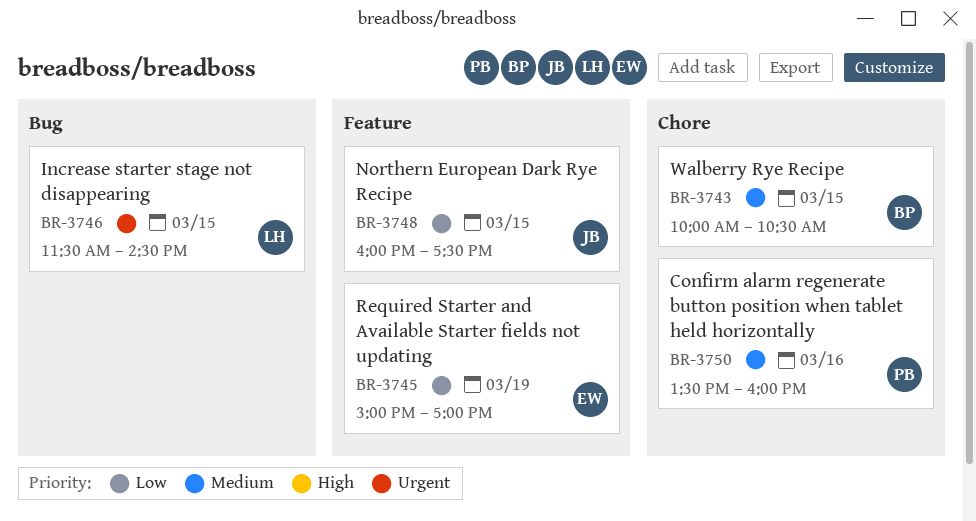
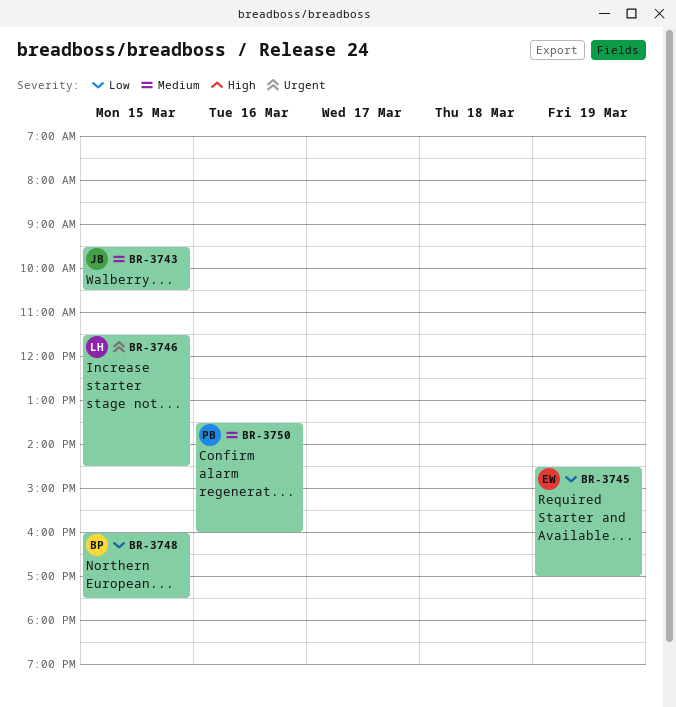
BR-3743, owner: BP -> JB
BR-3743, begins: 10:00 -> 09:30
BR-3745, begins: 15:00 -> 14:30
BR-3748, owner: JB -> BP

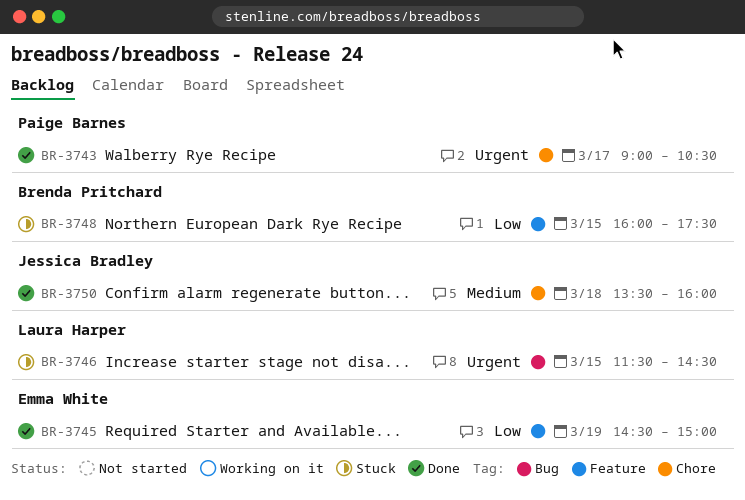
BR-3743, owner: Jessica Bradley -> Paige Barnes
BR-3743, priority: Medium -> Urgent
BR-3743, day: Mar 15 -> Mar 17
BR-3743, begins: 09:30 -> 09:00
BR-3745, ends: 17:00 -> 15:00
BR-3750, owner: Paige Barnes -> Jessica Bradley
BR-3750, day: Mar 16 -> Mar 18

